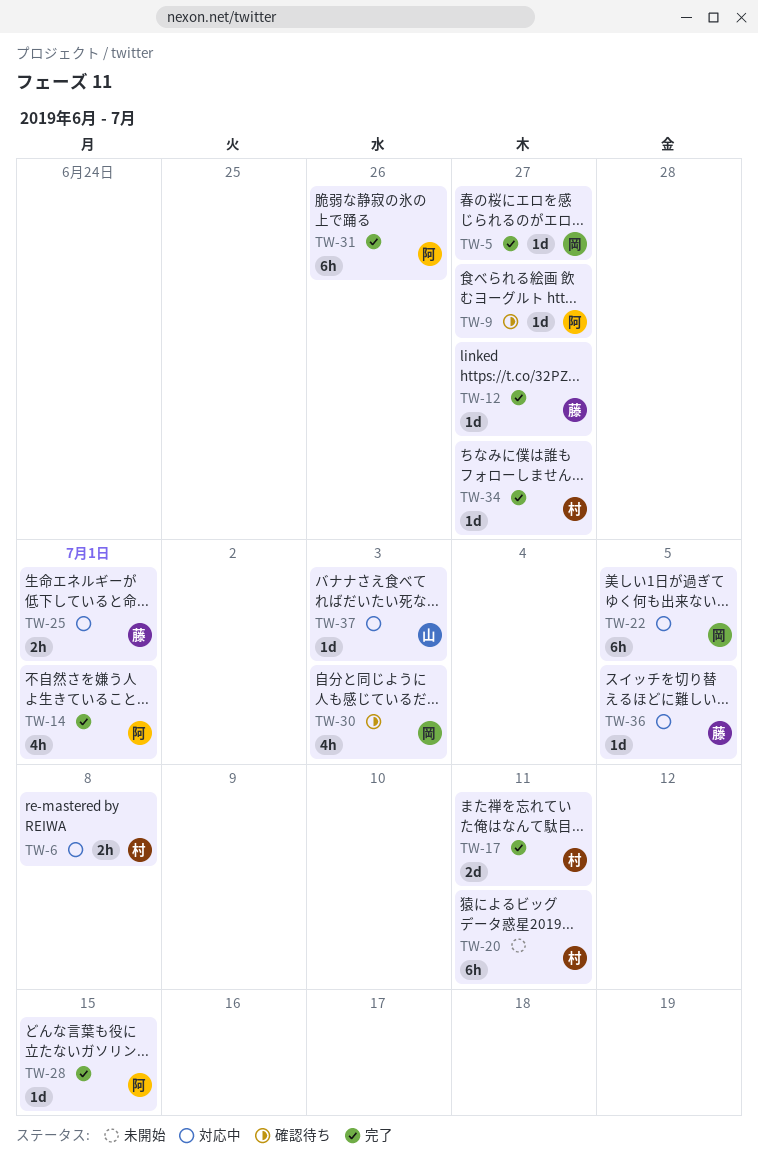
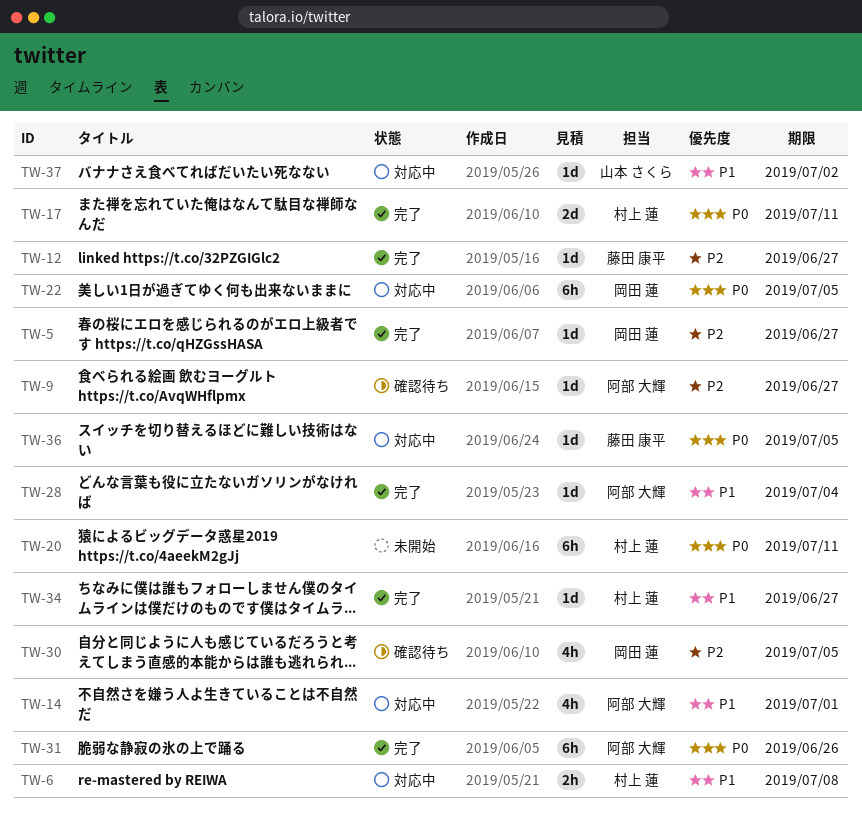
TW-14, status: 完了 -> 対応中
TW-25: present -> none
TW-28, due: Jul 15 -> Jul 4
TW-30, due: Jul 3 -> Jul 5
TW-37, due: Jul 3 -> Jul 2

